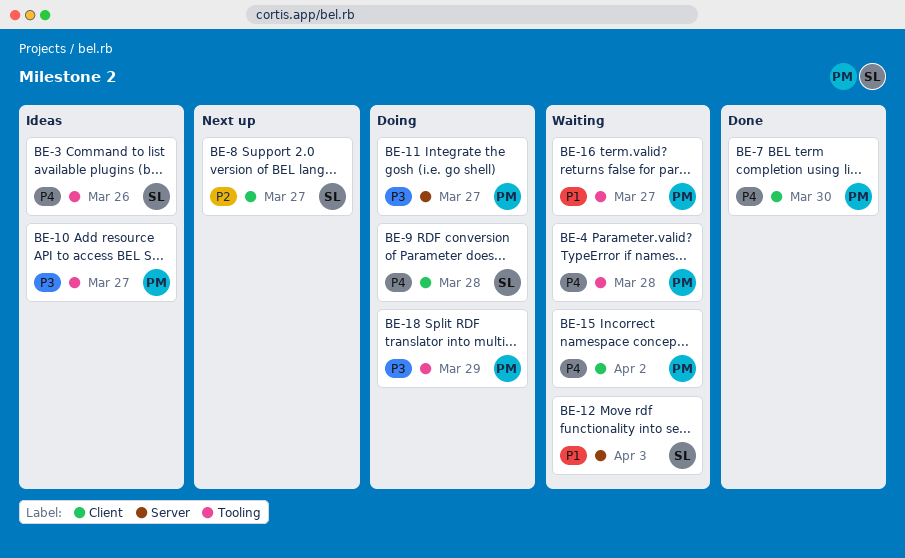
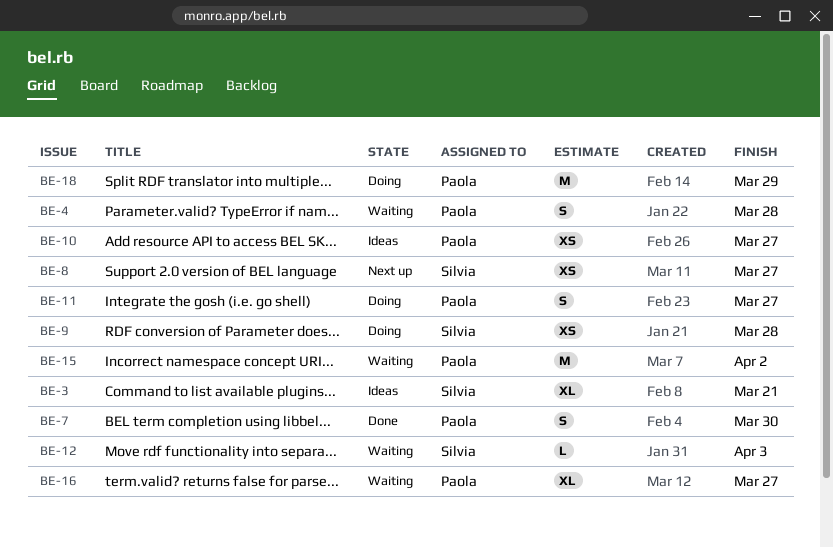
BE-3, due: Mar 26 -> Mar 21

